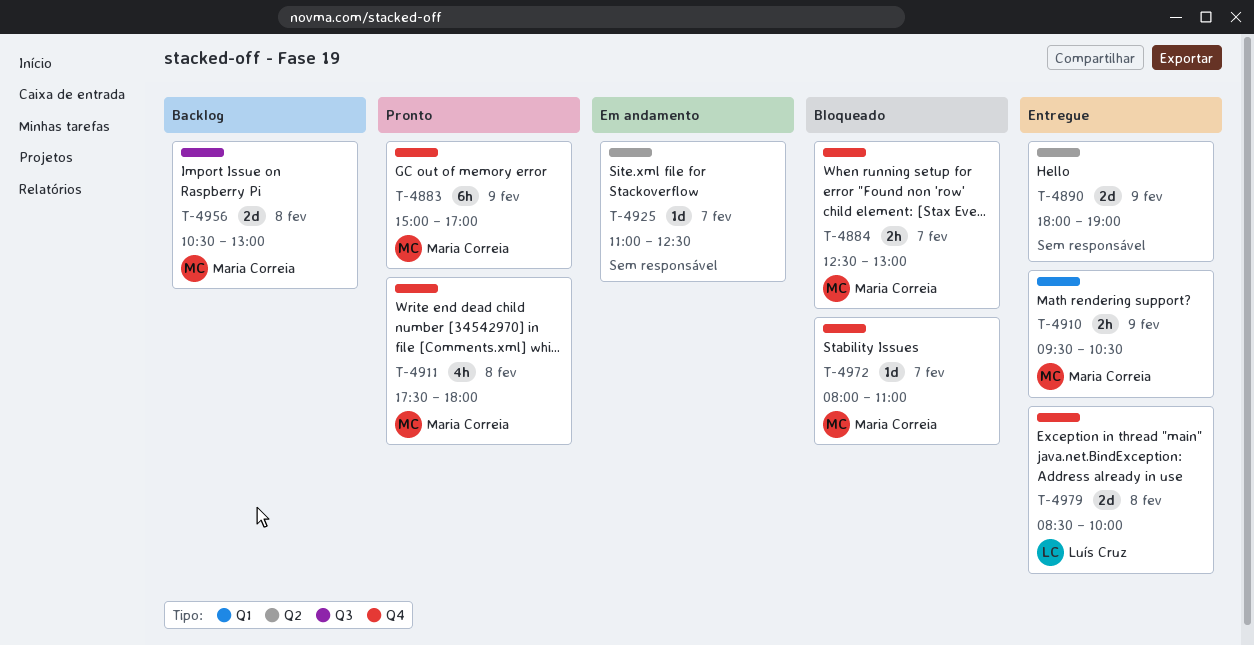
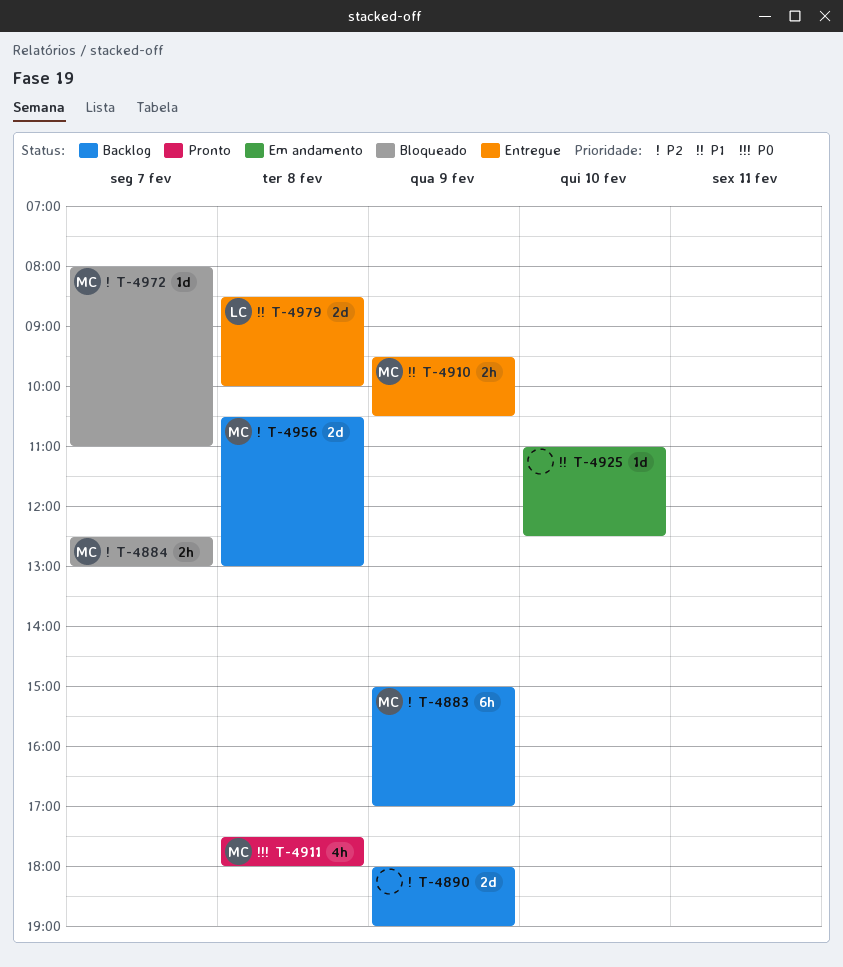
T-4883, status: Pronto -> Backlog
T-4890, status: Entregue -> Backlog
T-4925, day: Feb 7 -> Feb 10

